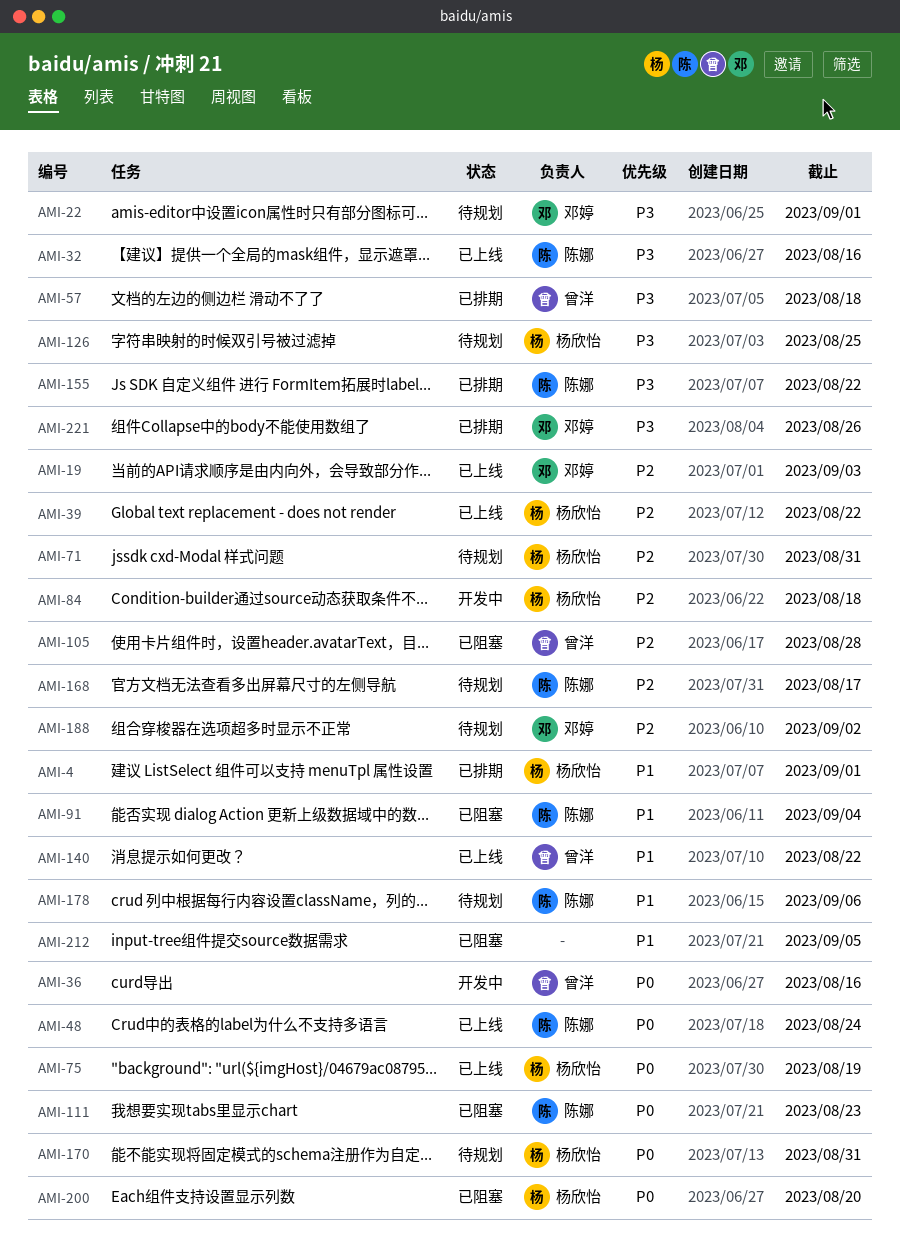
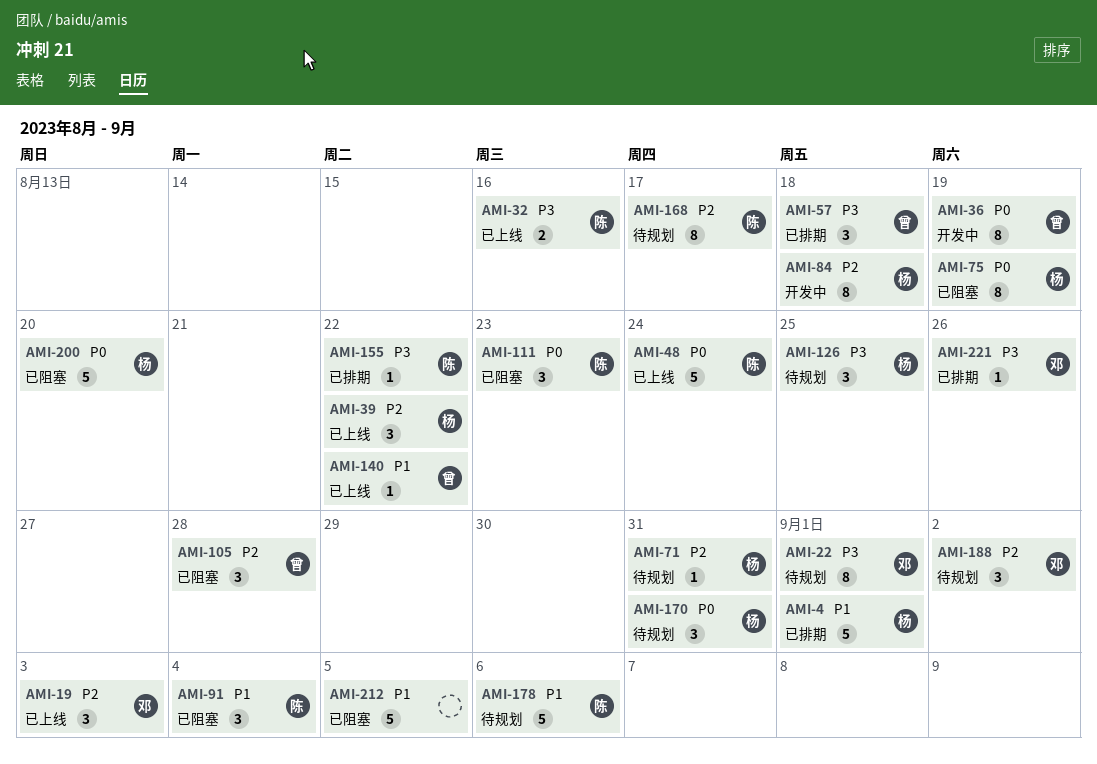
AMI-36, due: Aug 16 -> Aug 19
AMI-75, status: 已上线 -> 已阻塞

